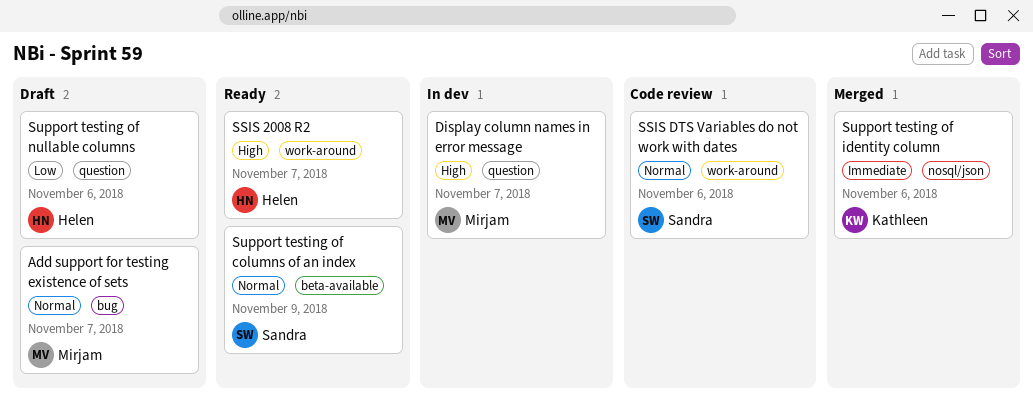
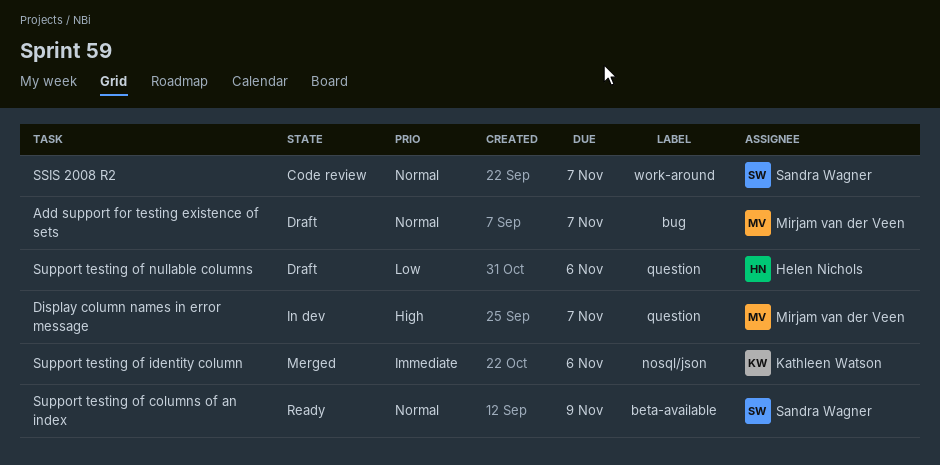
SSIS 2008 R2, status: Ready -> Code review
SSIS 2008 R2, owner: Helen Nichols -> Sandra Wagner
SSIS 2008 R2, priority: High -> Normal
SSIS DTS Variables do not work with dates: present -> none

